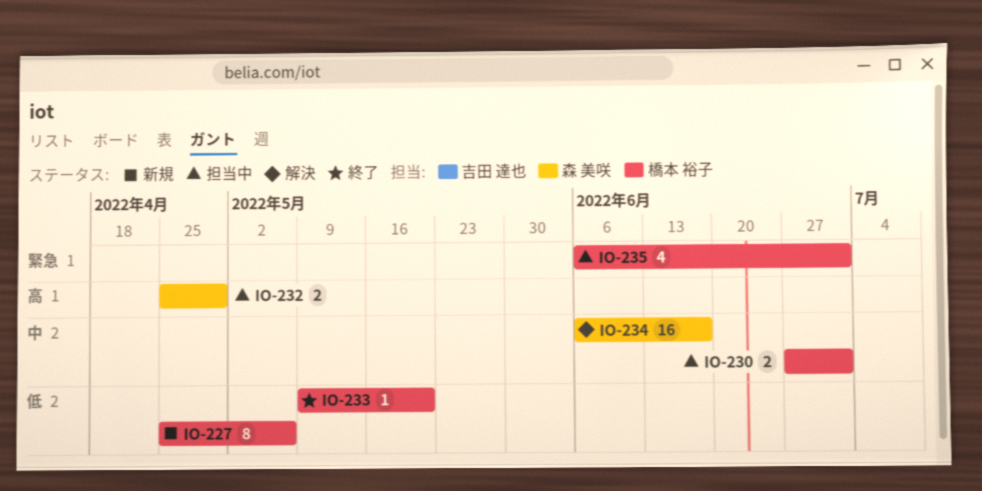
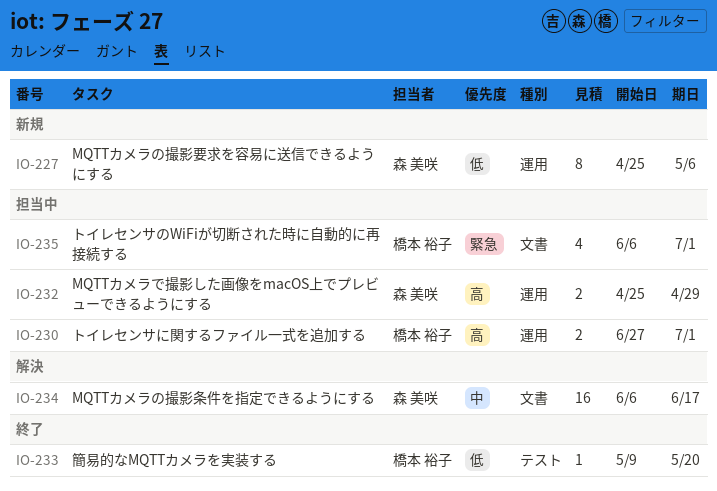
IO-227, owner: 橋本 裕子 -> 森 美咲
IO-230, priority: 中 -> 高

